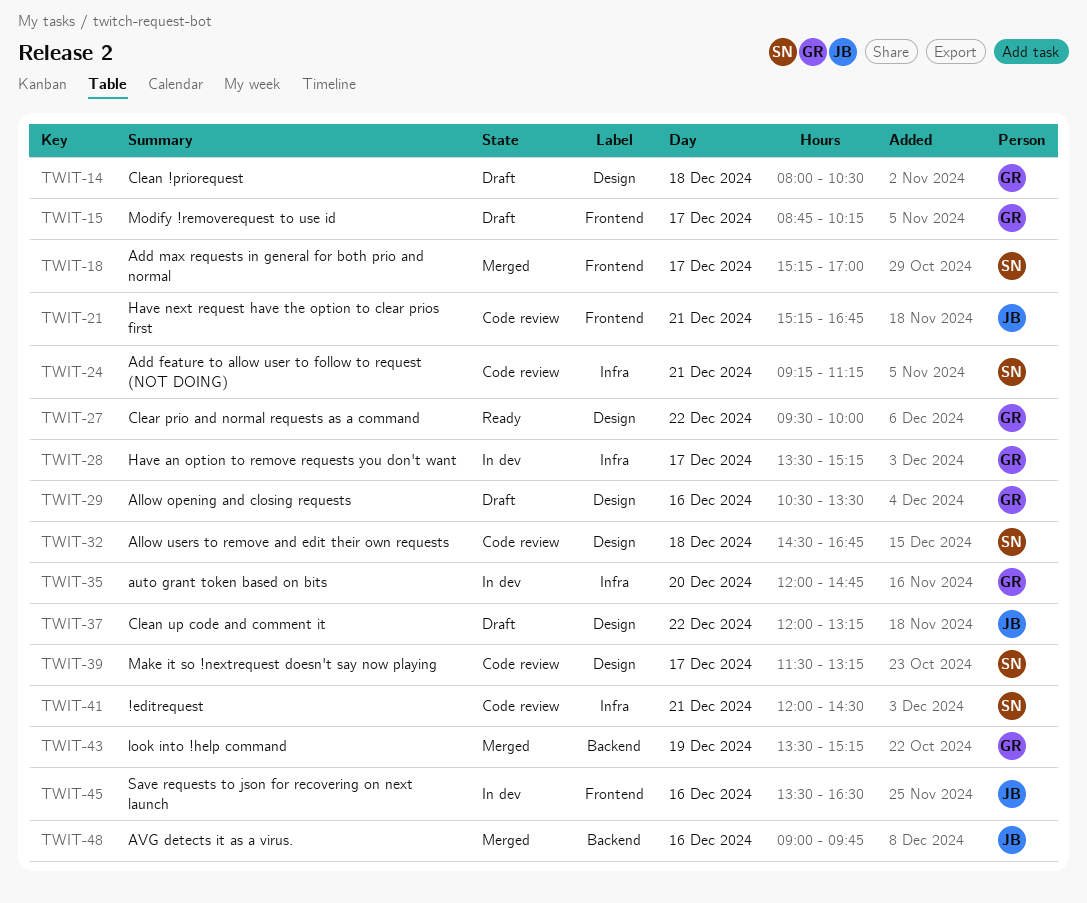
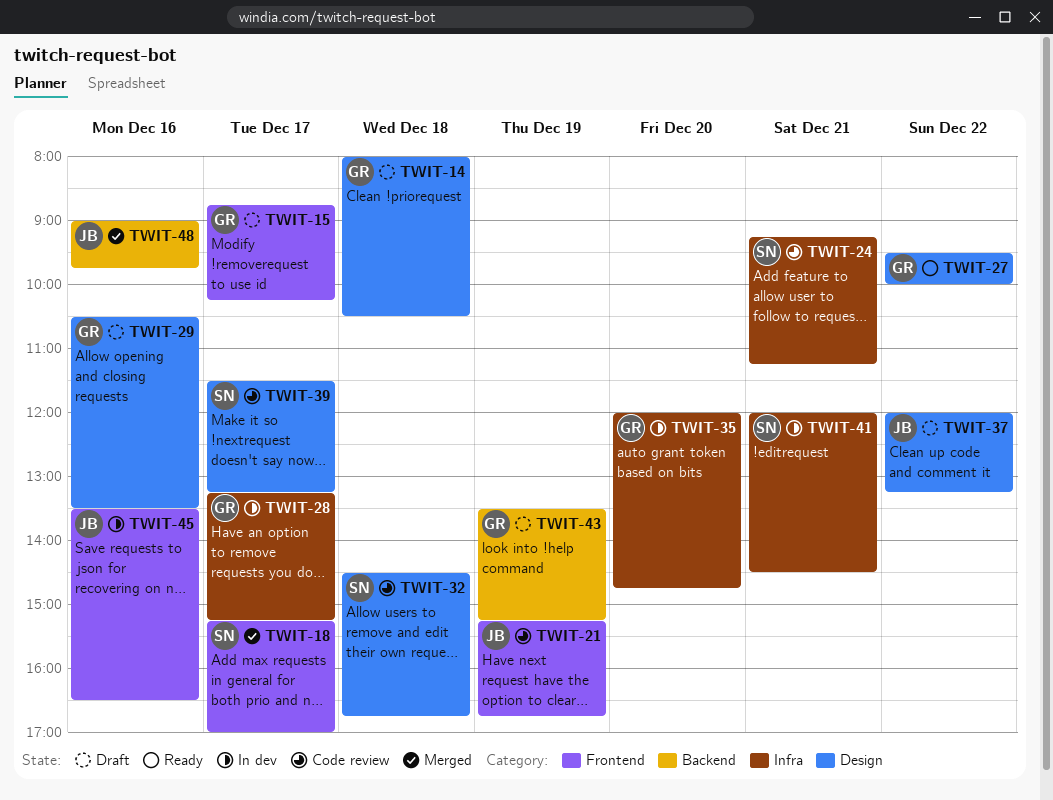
TWIT-21, day: Dec 21 -> Dec 19
TWIT-28, begins: 13:30 -> 13:15
TWIT-41, status: Code review -> In dev
TWIT-43, status: Merged -> Draft

